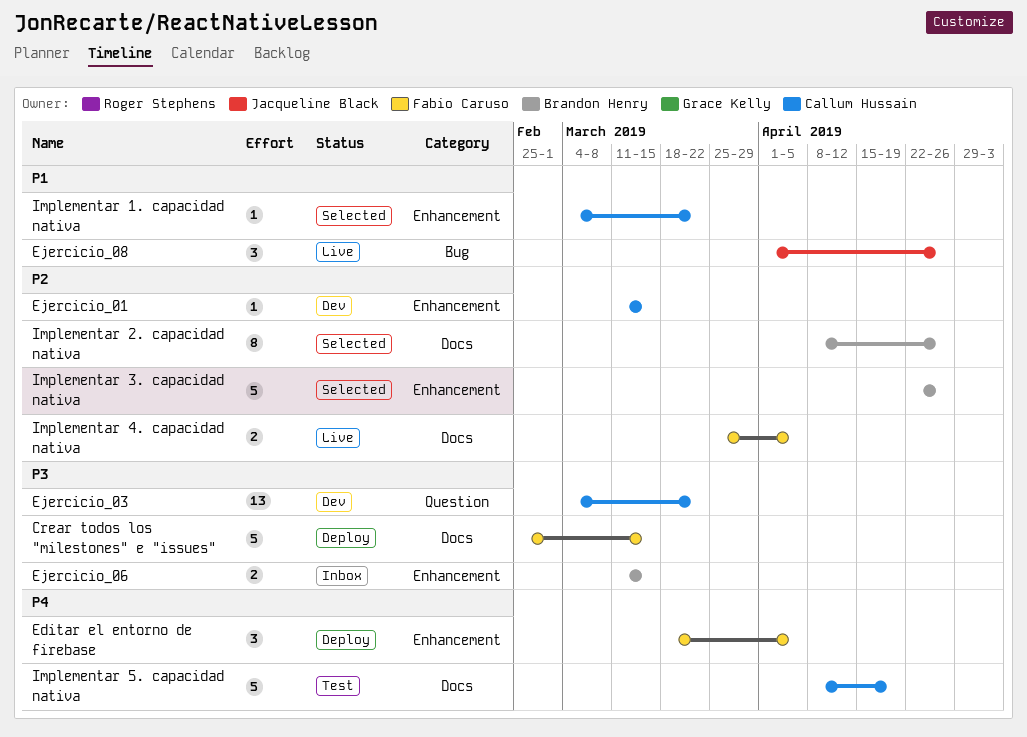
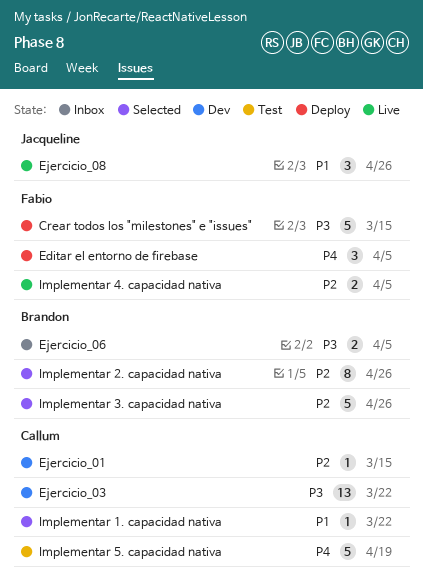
Ejercicio_06, due: Mar 15 -> Apr 5

